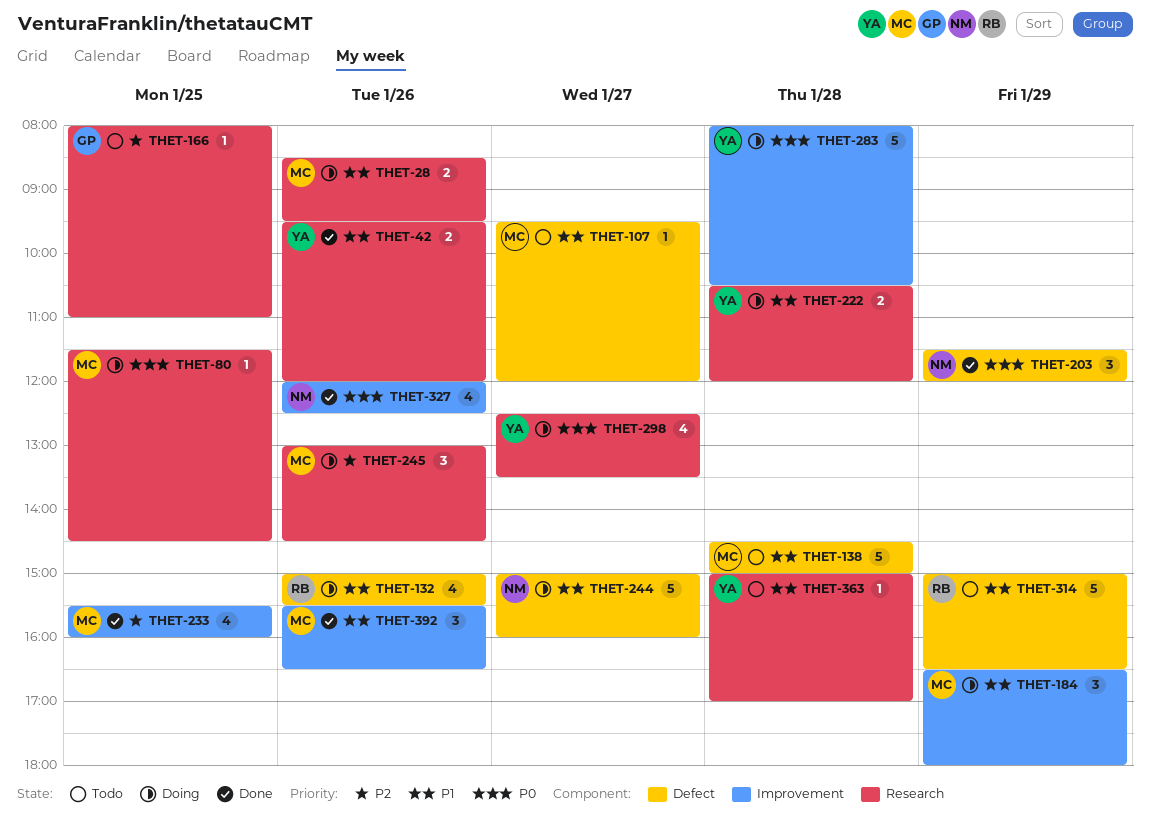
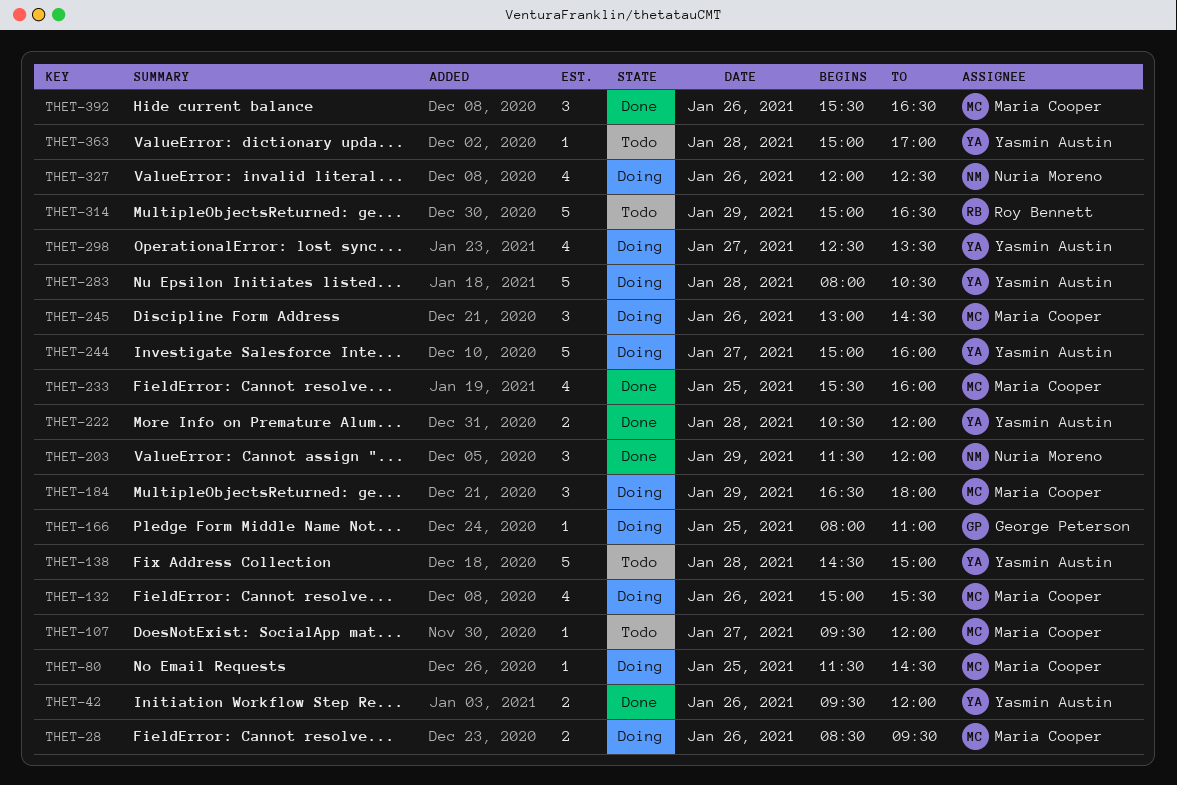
THET-132, owner: Roy Bennett -> Maria Cooper
THET-138, owner: Maria Cooper -> Yasmin Austin
THET-166, status: Todo -> Doing
THET-222, status: Doing -> Done
THET-244, owner: Nuria Moreno -> Yasmin Austin
THET-327, status: Done -> Doing

